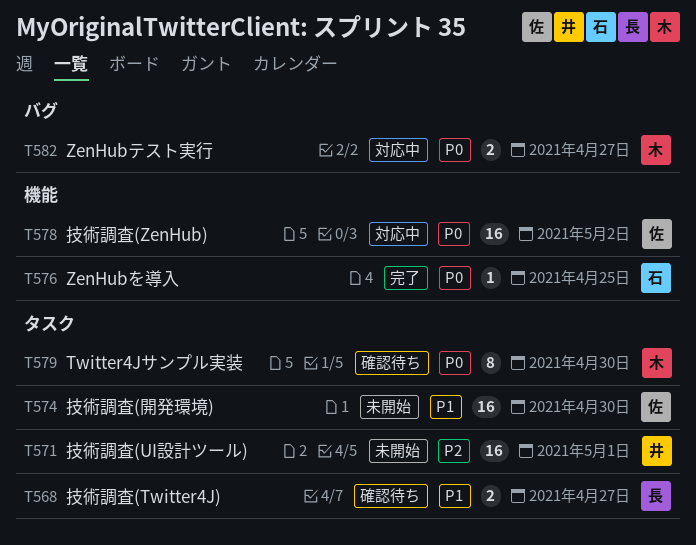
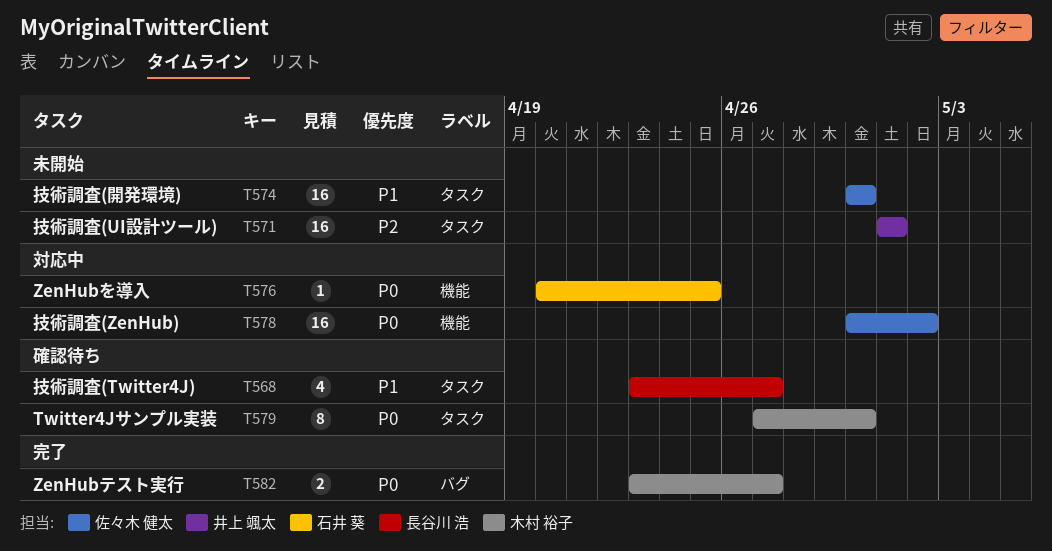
T568, estimate: 2 -> 4
T576, status: 完了 -> 対応中
T582, status: 対応中 -> 完了

